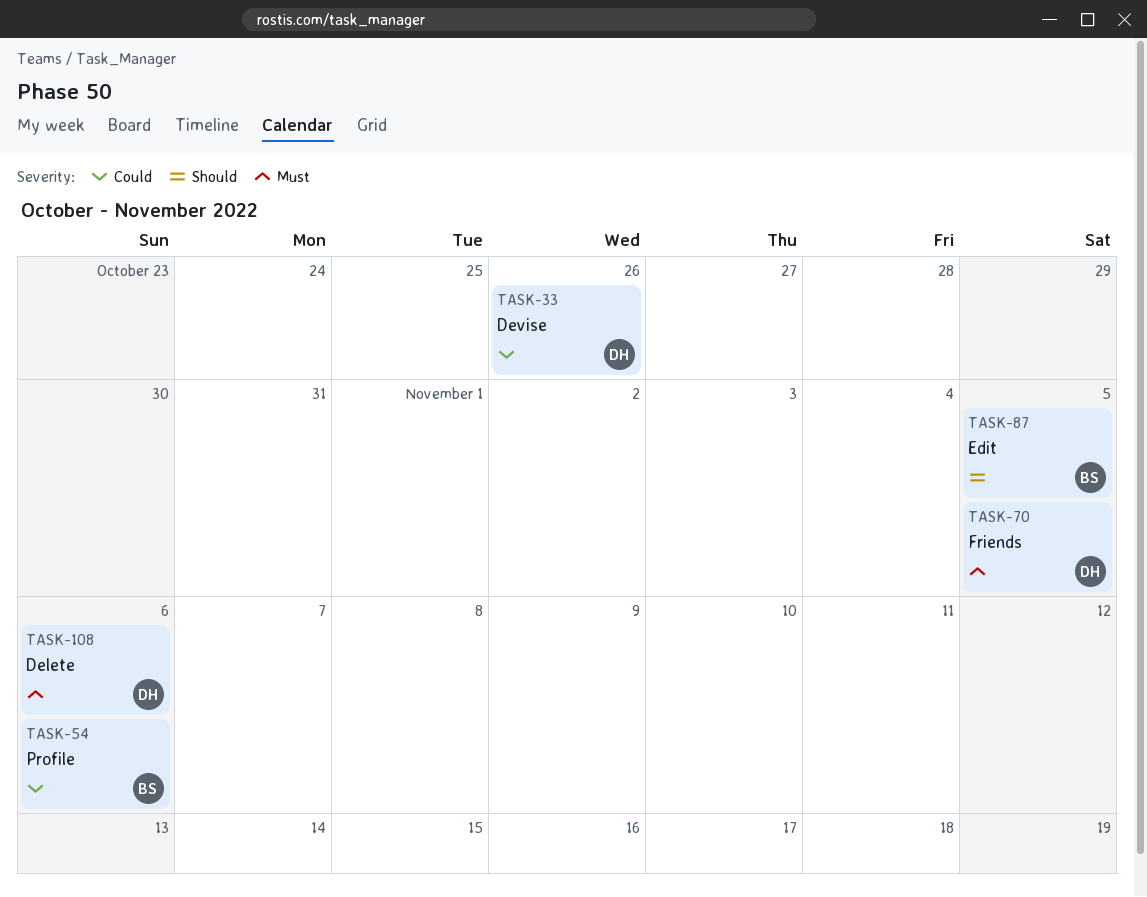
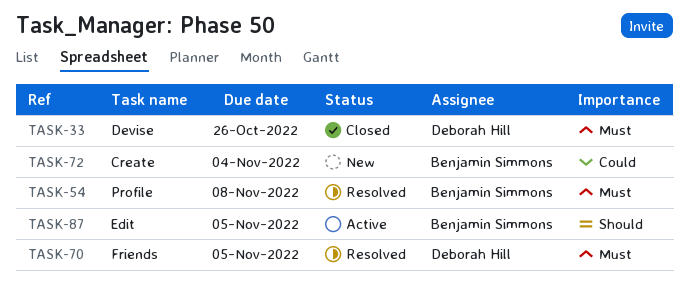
TASK-33, priority: Could -> Must
TASK-54, priority: Could -> Must
TASK-54, due: Nov 6 -> Nov 8
TASK-72: none -> present
TASK-108: present -> none

